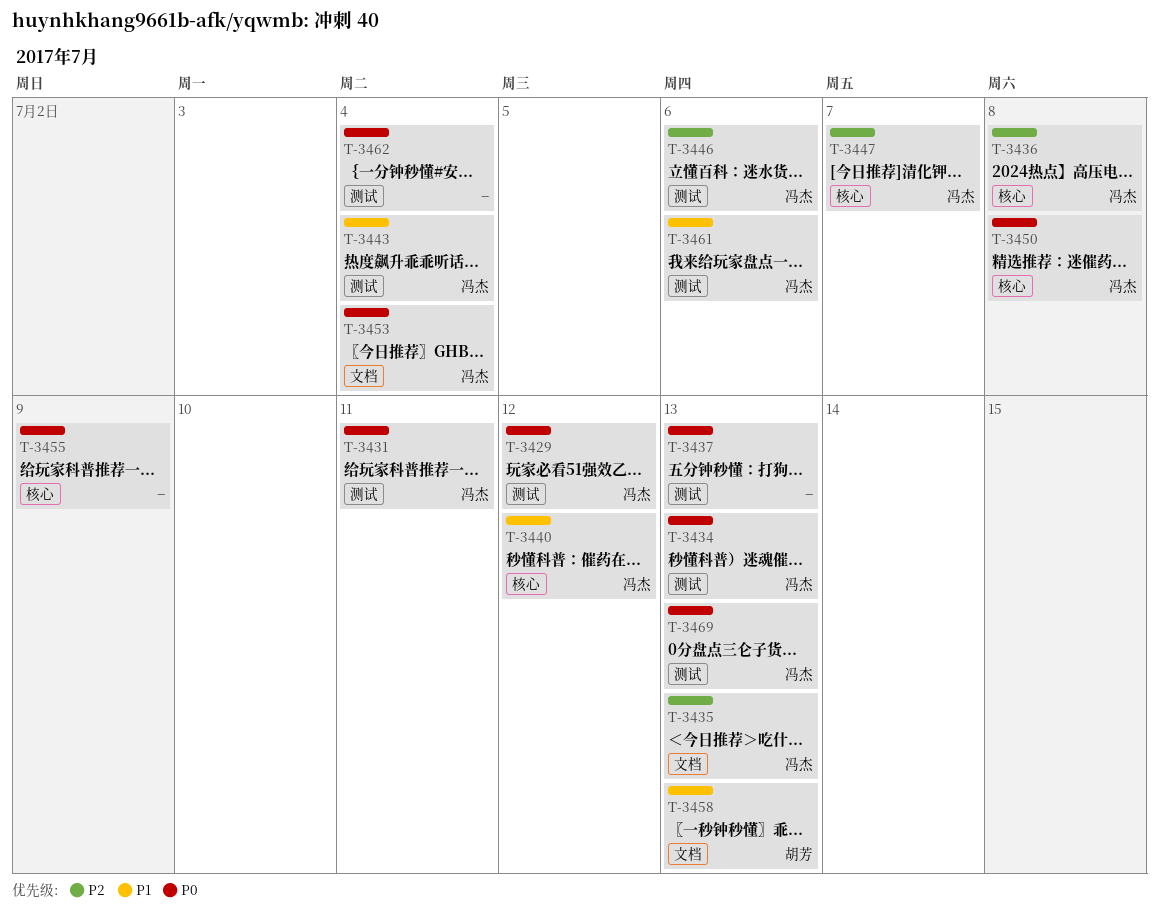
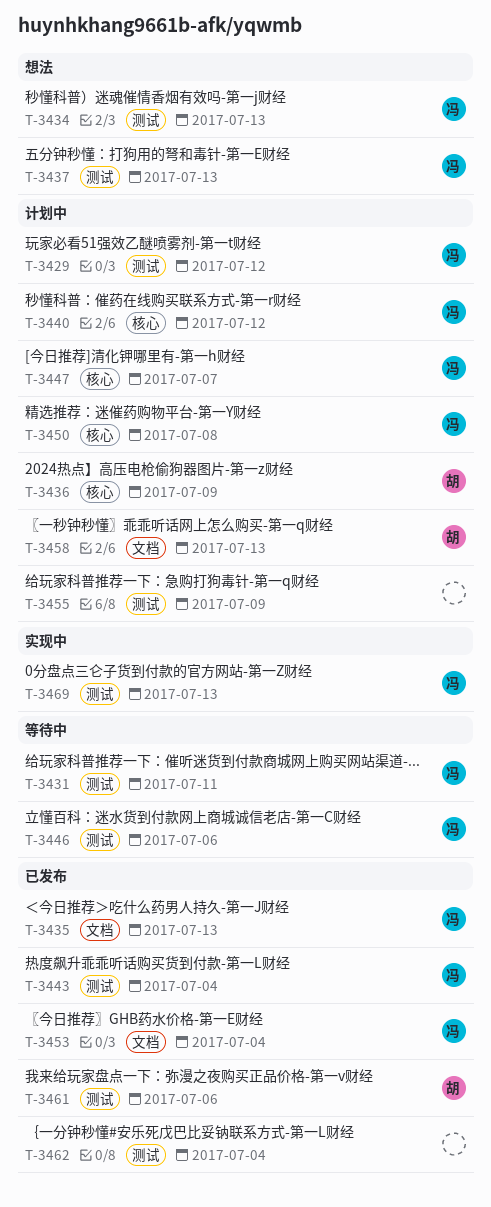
T-3436, owner: 冯杰 -> 胡芳
T-3436, due: Jul 8 -> Jul 9
T-3437, owner: none -> 冯杰
T-3455, label: 核心 -> 测试
T-3461, owner: 冯杰 -> 胡芳

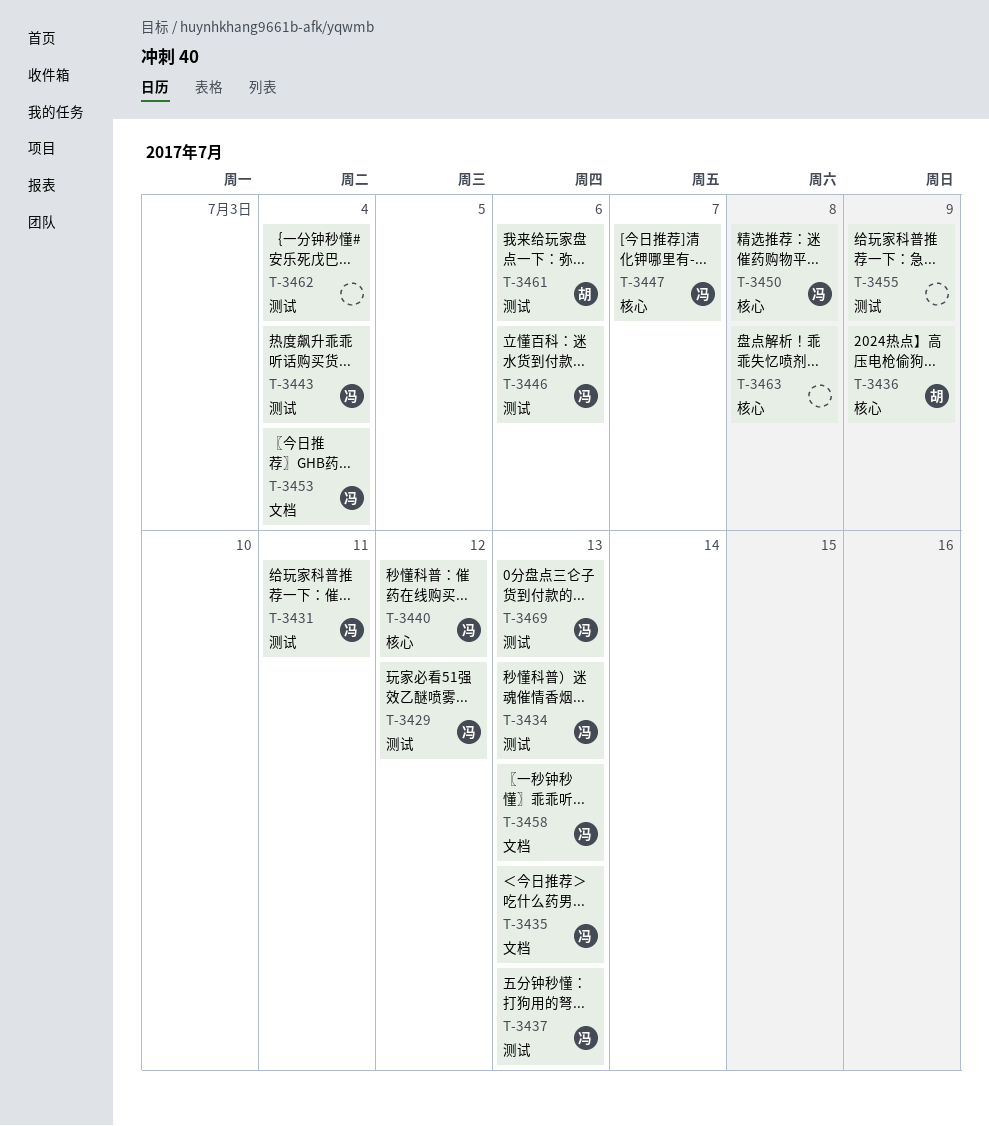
T-3458, owner: 胡 -> 冯
T-3463: none -> present

